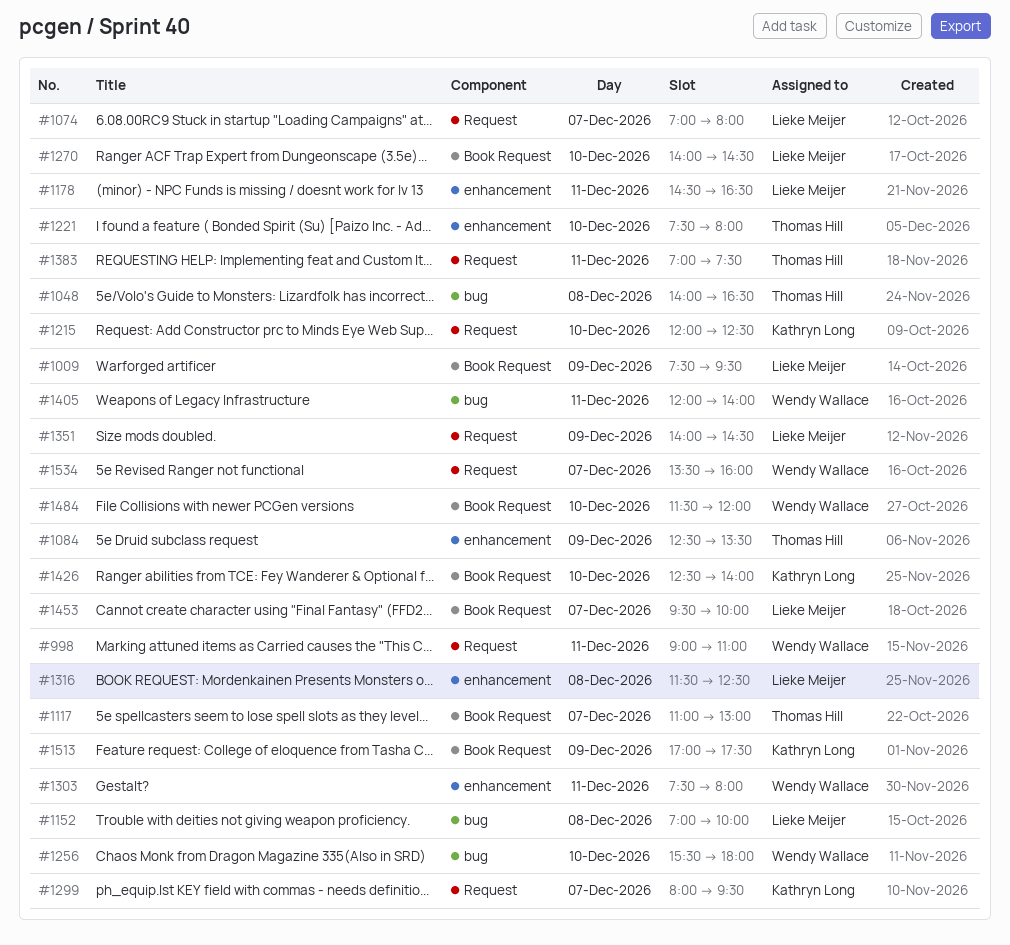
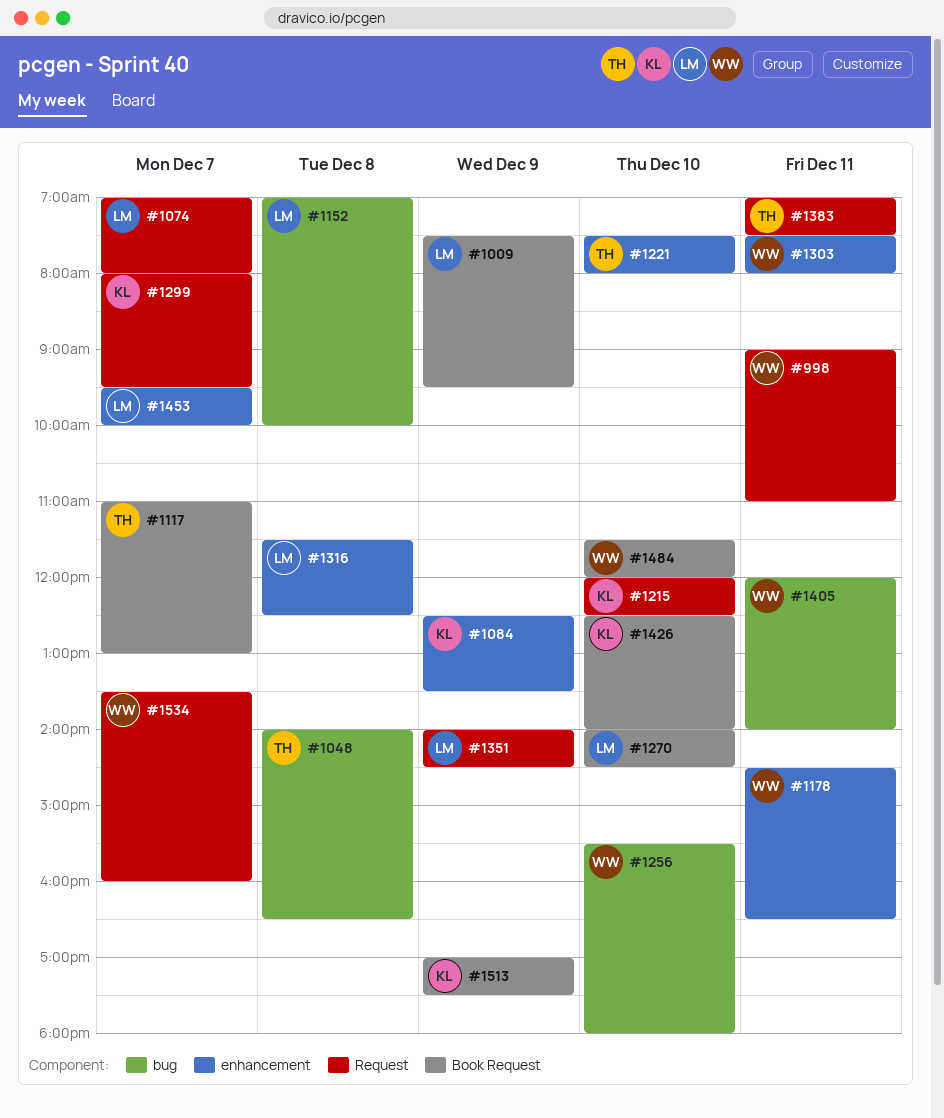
#1084, owner: Thomas Hill -> Kathryn Long
#1178, owner: Lieke Meijer -> Wendy Wallace
#1453, label: Book Request -> enhancement

